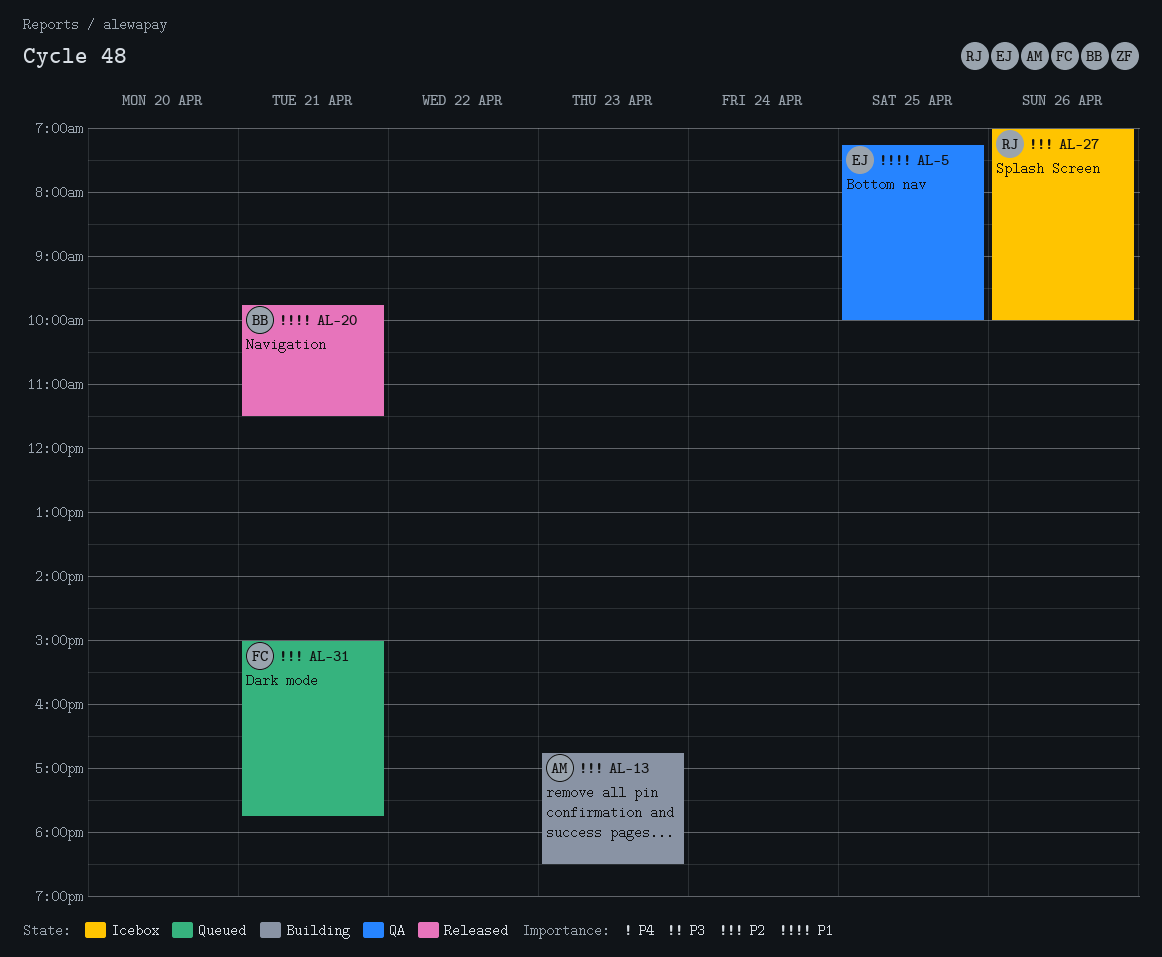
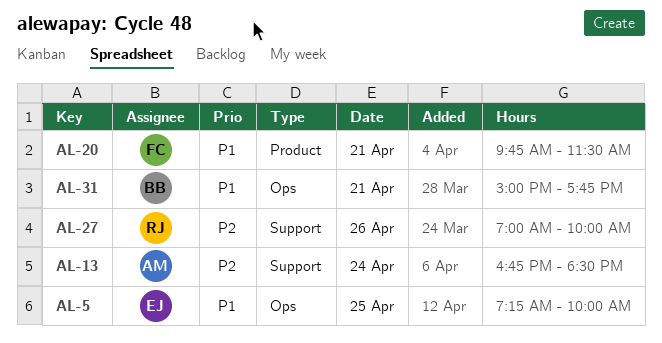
AL-13, day: Apr 23 -> Apr 24
AL-20, owner: BB -> FC
AL-31, owner: FC -> BB
AL-31, priority: P2 -> P1

